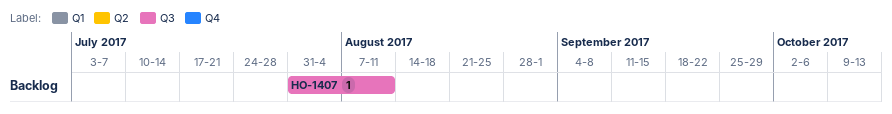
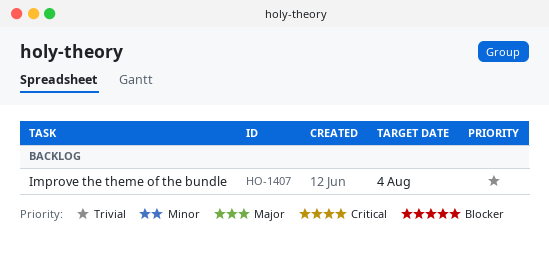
HO-1407, due: Aug 11 -> Aug 4

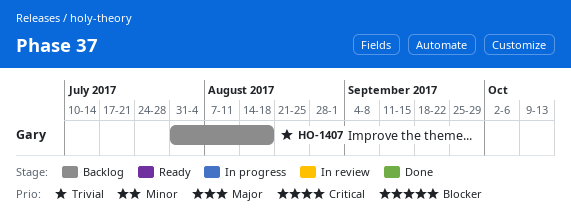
HO-1407, due: Aug 4 -> Aug 18

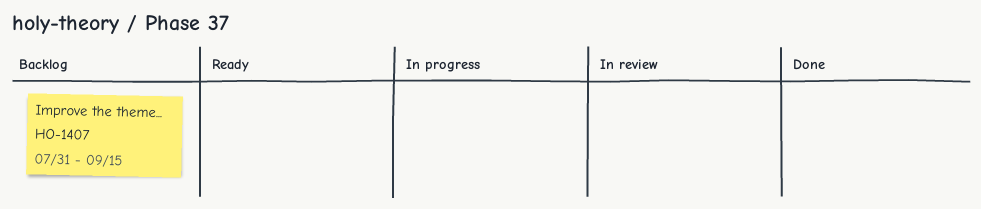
HO-1407, due: Aug 18 -> Sep 15

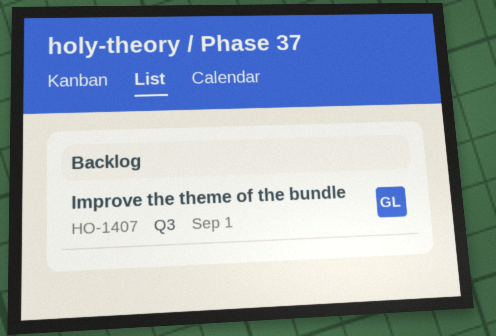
HO-1407, due: Sep 15 -> Sep 1

